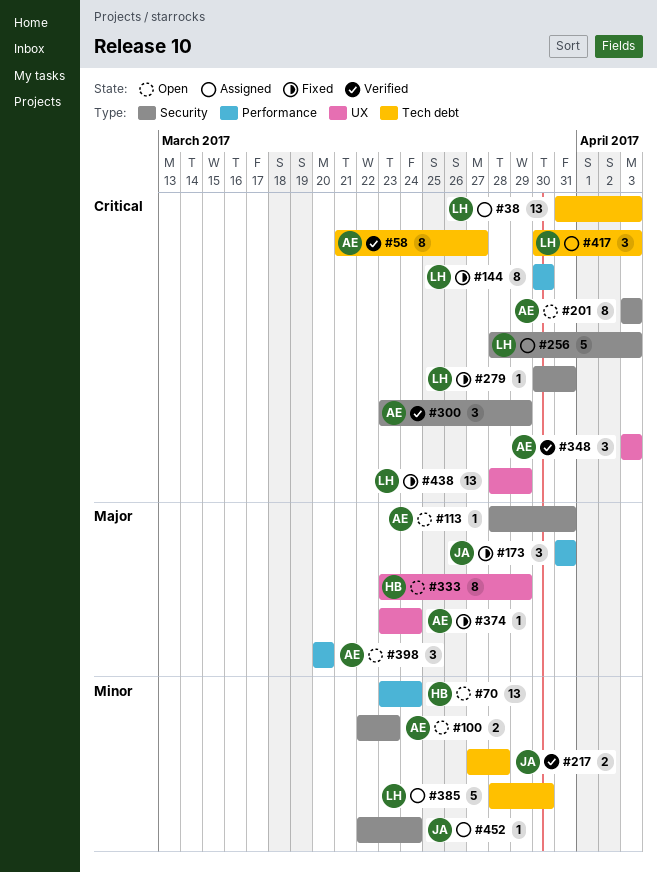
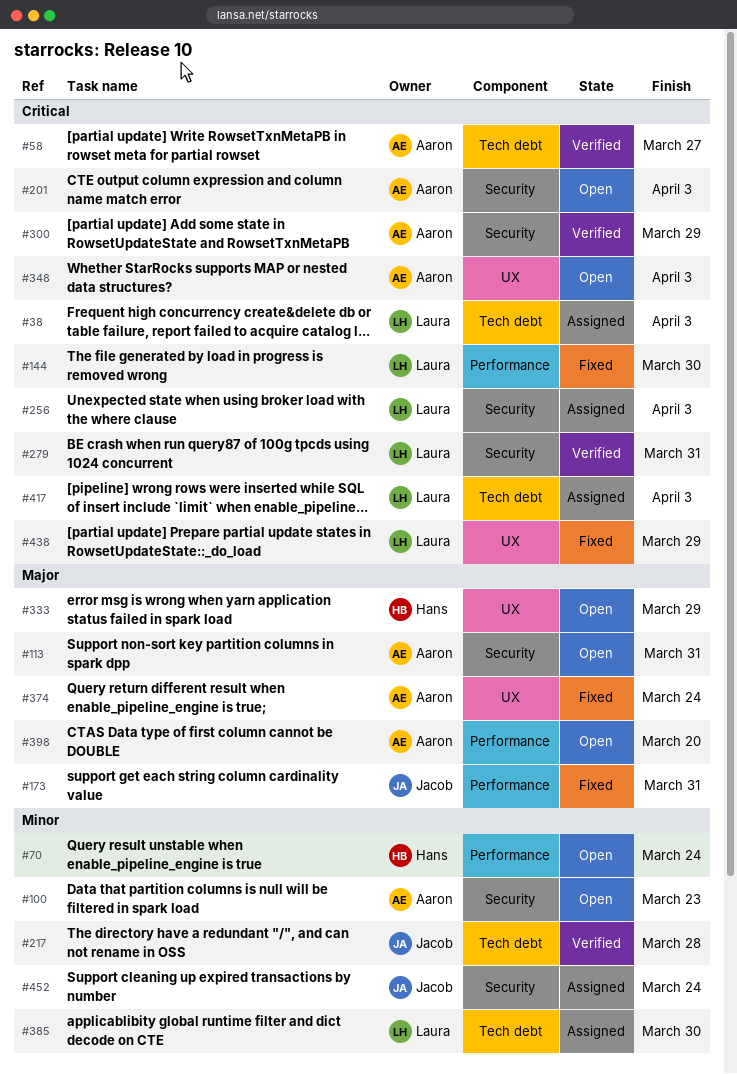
#279, status: Fixed -> Verified
#348, status: Verified -> Open

